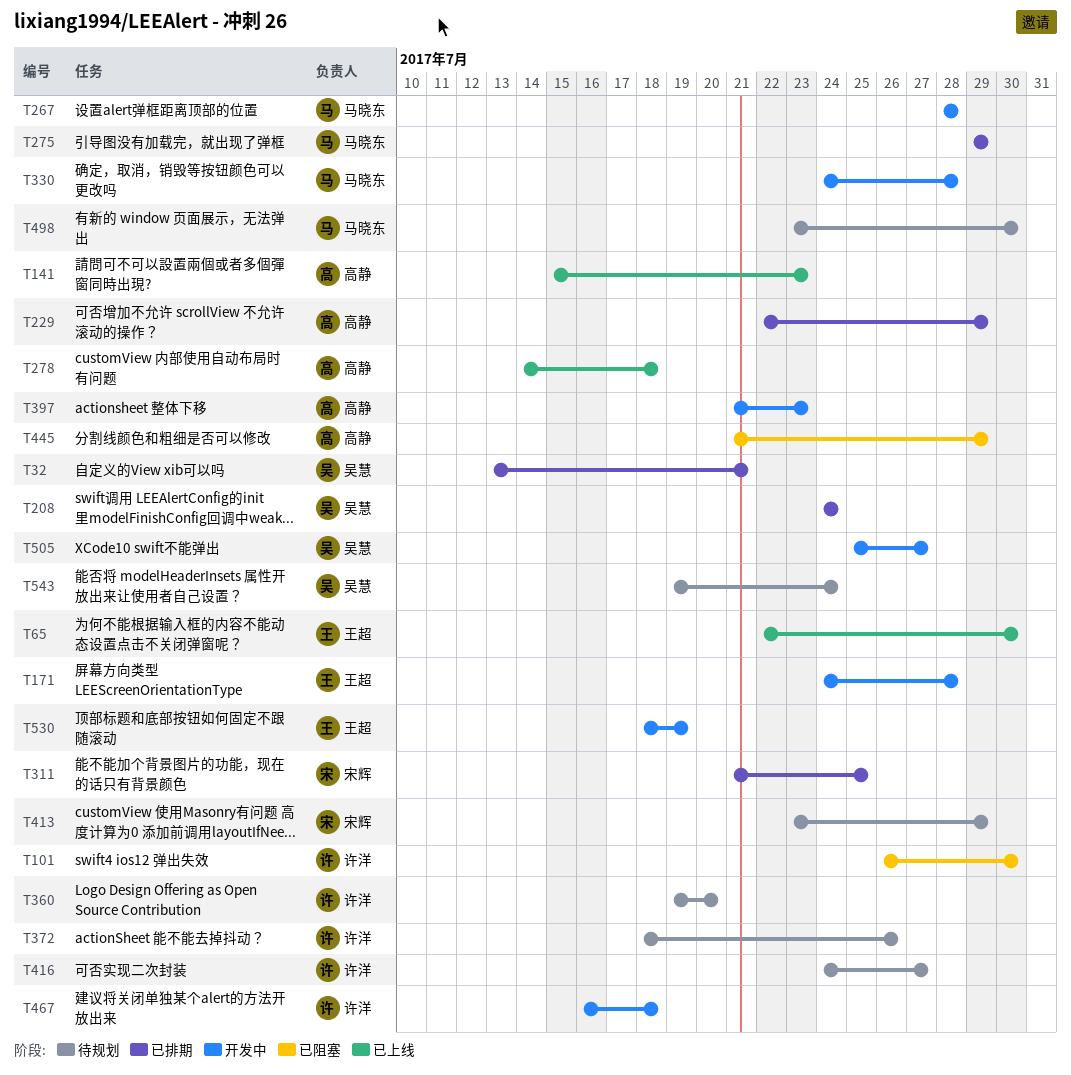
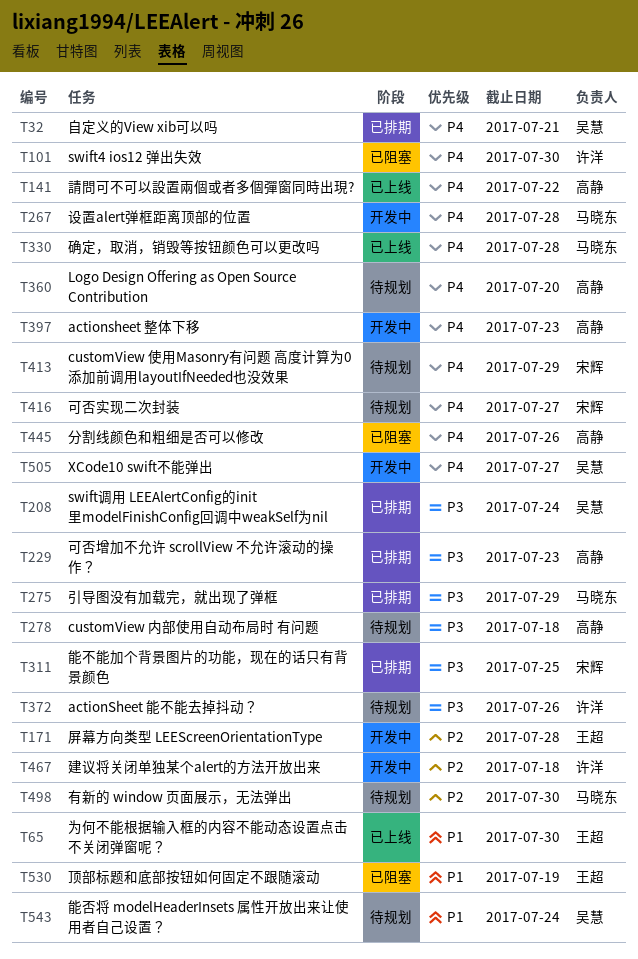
T141, due: Jul 23 -> Jul 22
T229, due: Jul 29 -> Jul 23
T278, status: 已上线 -> 待规划
T330, status: 开发中 -> 已上线
T360, owner: 许洋 -> 高静
T416, owner: 许洋 -> 宋辉
T445, due: Jul 29 -> Jul 26
T530, status: 开发中 -> 已阻塞

